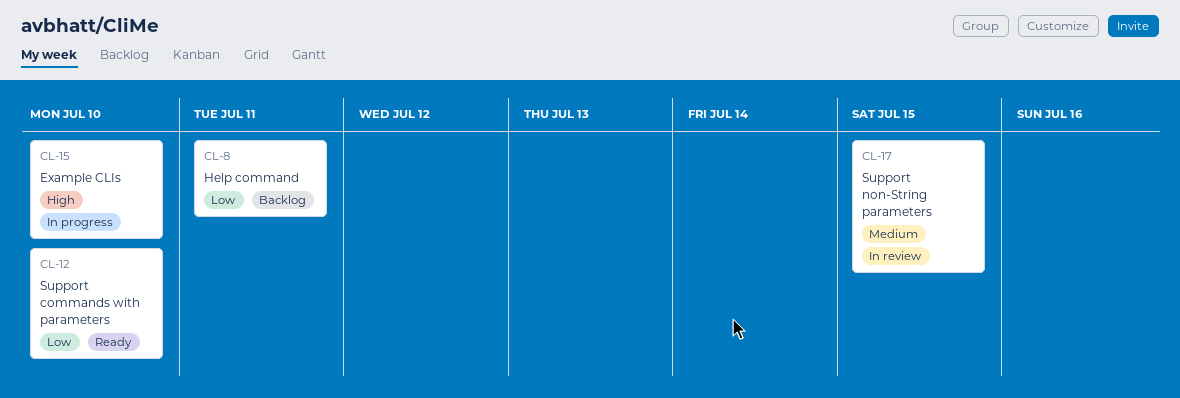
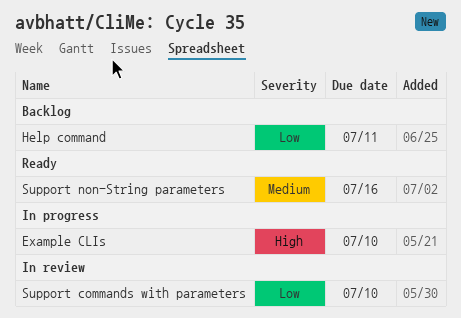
Support commands with parameters, status: Ready -> In review
Support non-String parameters, status: In review -> Ready
Support non-String parameters, due: Jul 15 -> Jul 16

